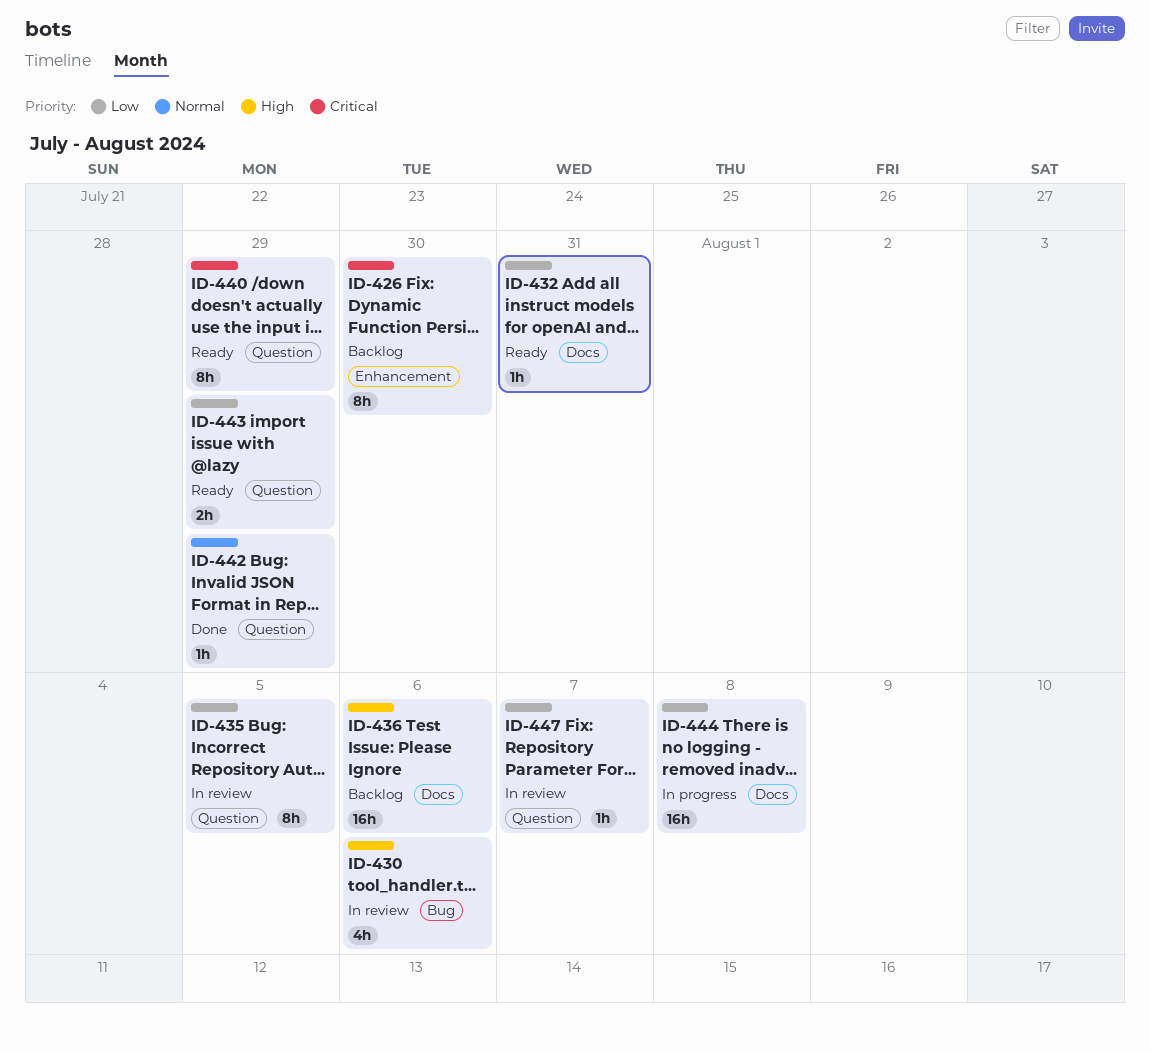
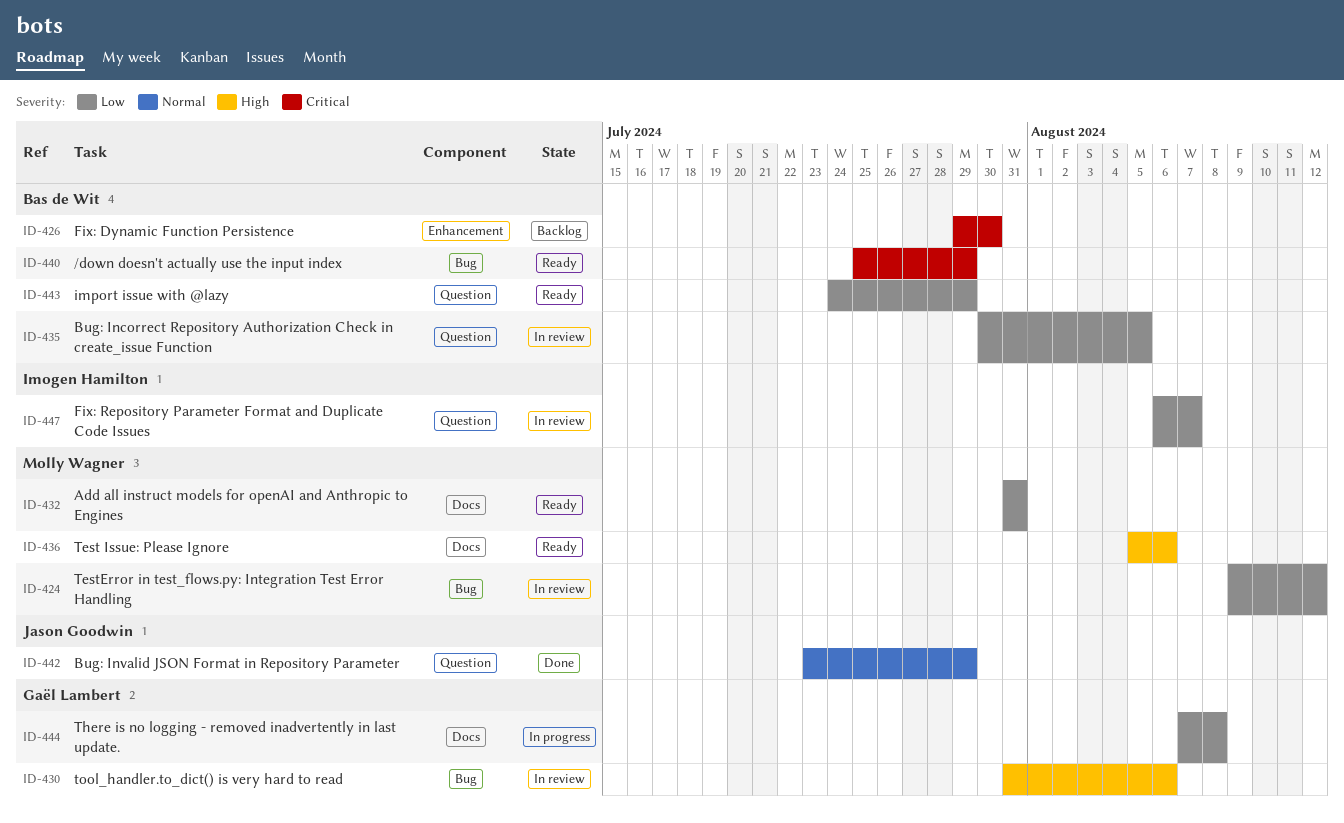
ID-424: none -> present
ID-436, status: Backlog -> Ready
ID-440, label: Question -> Bug

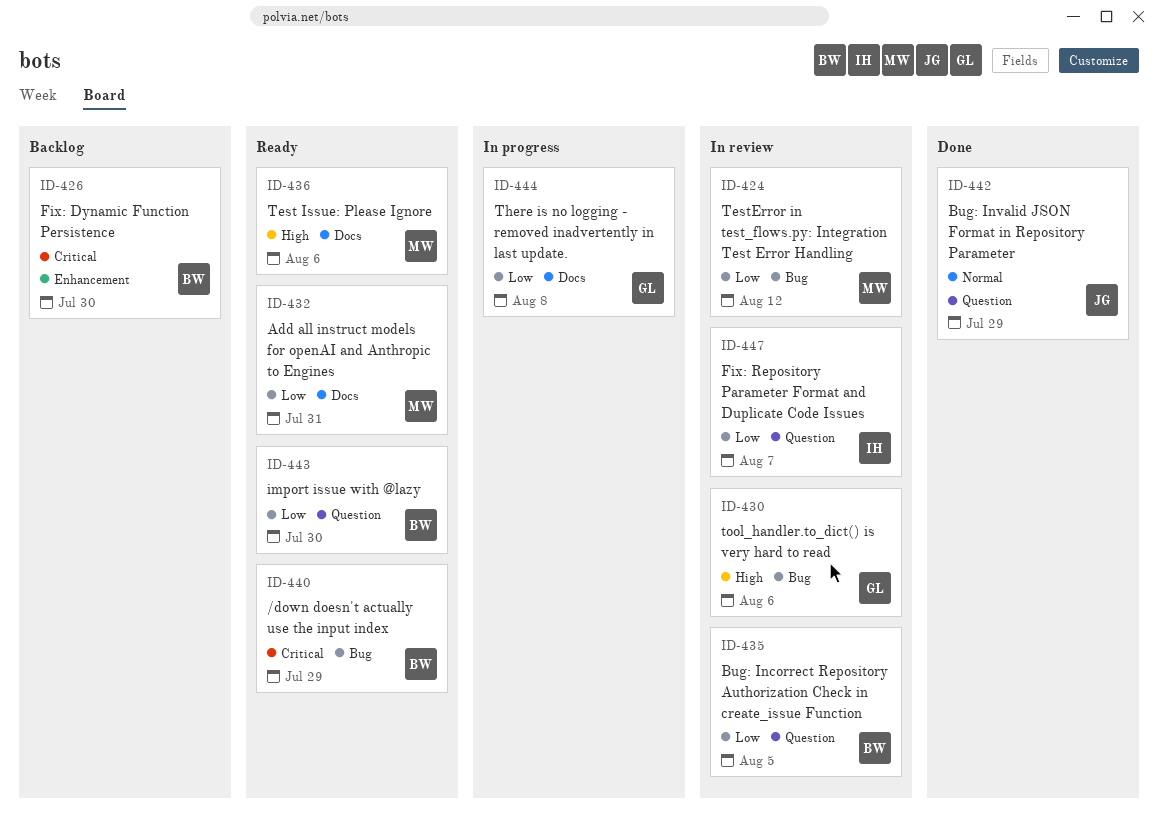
ID-443, due: Jul 29 -> Jul 30

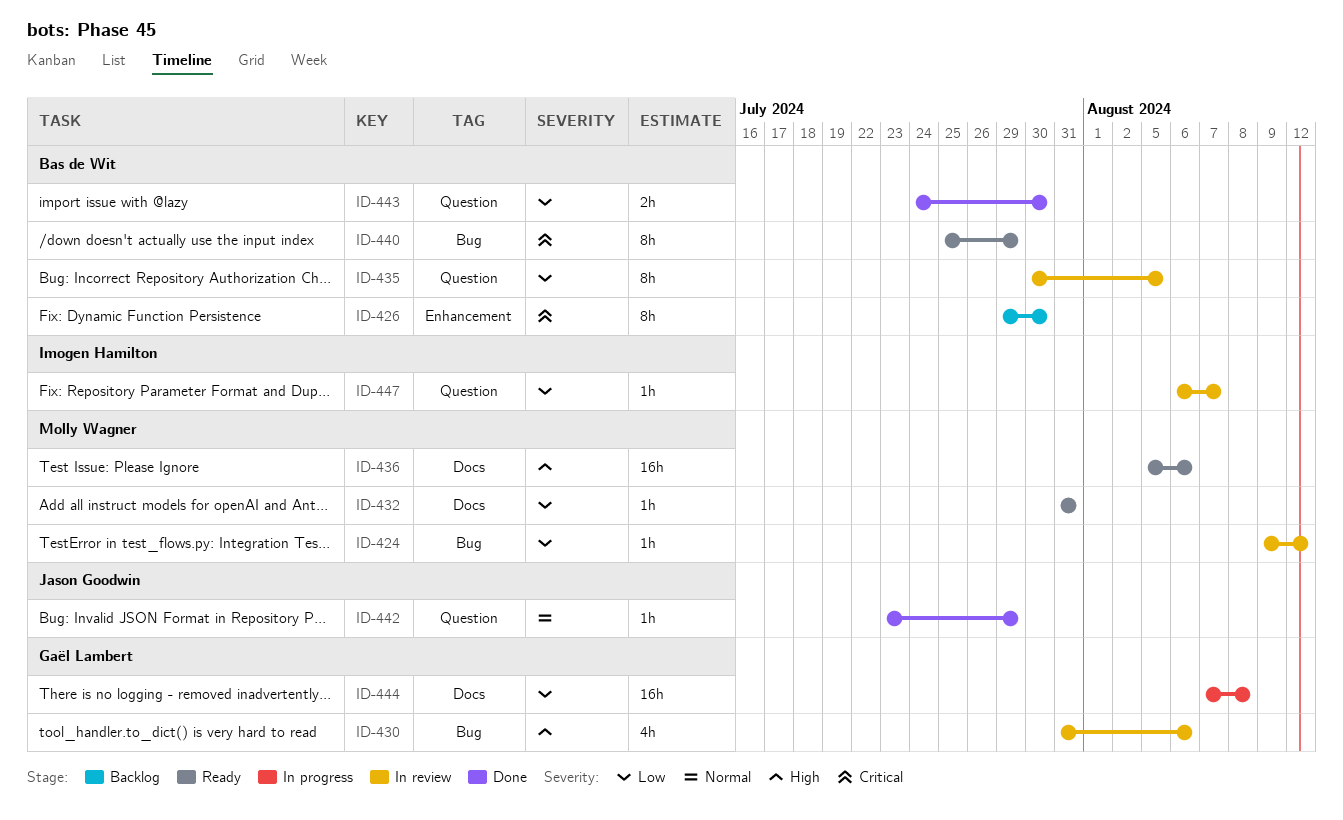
ID-443, status: Ready -> Done

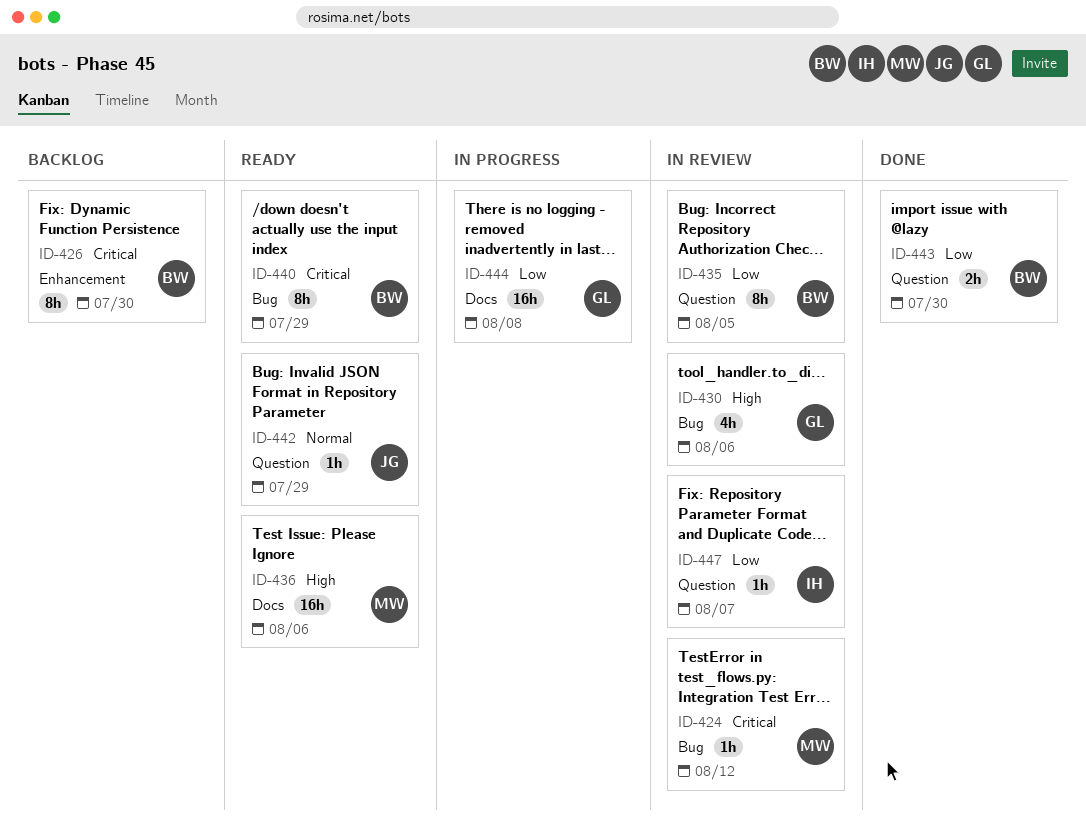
ID-424, priority: Low -> Critical
ID-432: present -> none
ID-442, status: Done -> Ready

